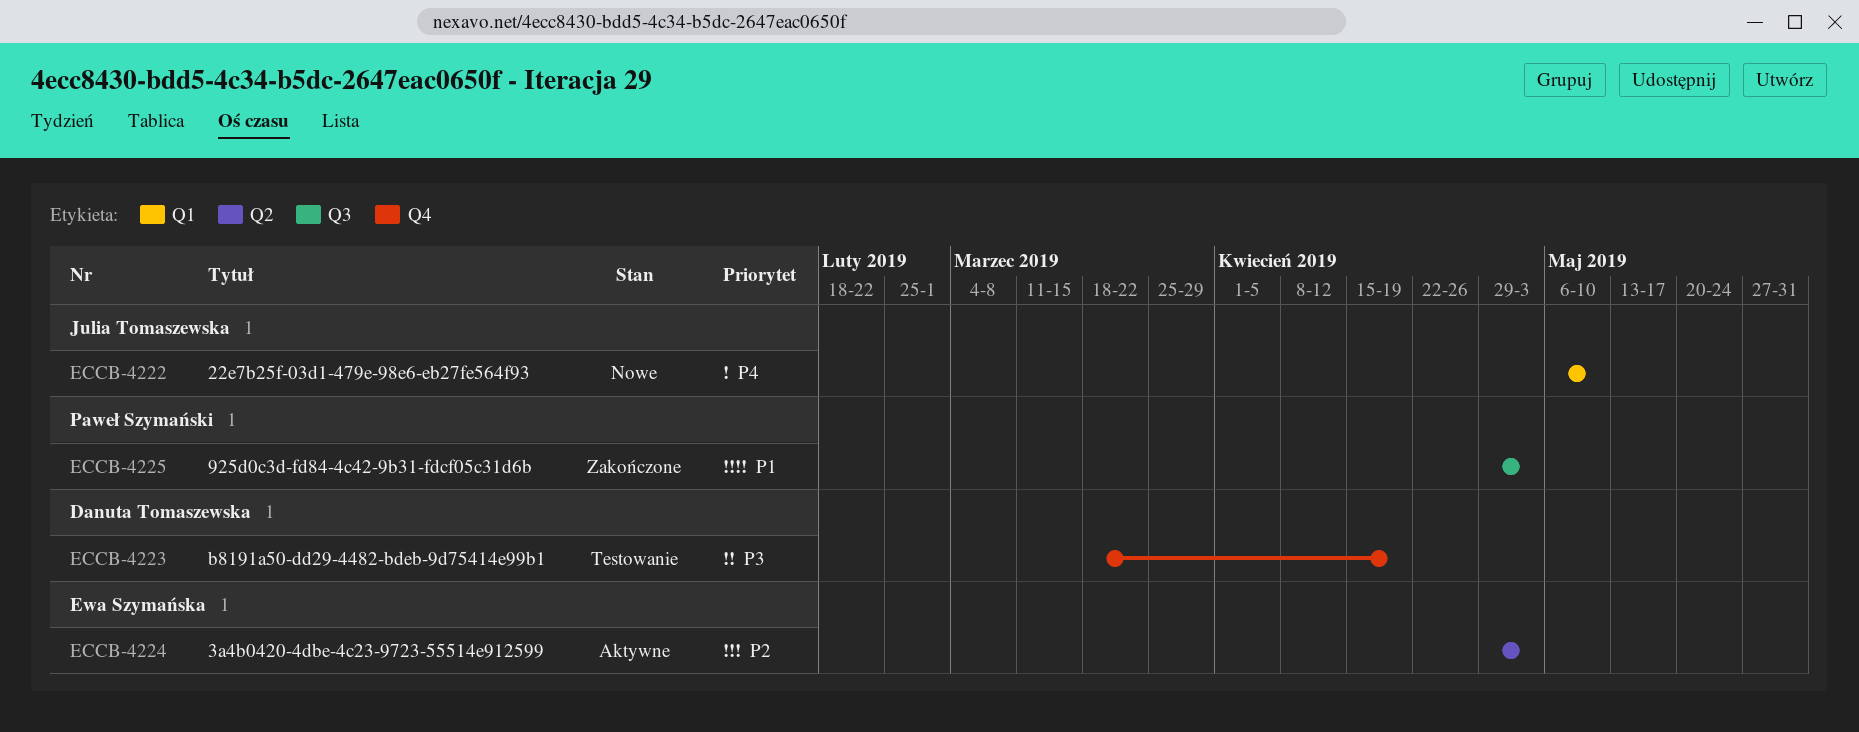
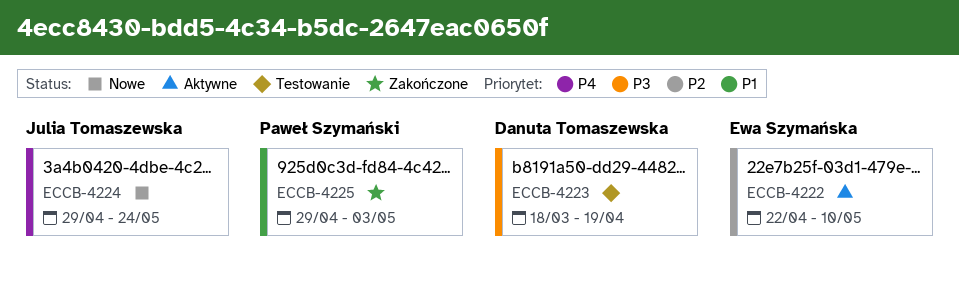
ECCB-4222, status: Nowe -> Aktywne
ECCB-4222, owner: Julia Tomaszewska -> Ewa Szymańska
ECCB-4222, priority: P4 -> P2
ECCB-4222, start: May 6 -> Apr 22
ECCB-4224, status: Aktywne -> Nowe
ECCB-4224, owner: Ewa Szymańska -> Julia Tomaszewska
ECCB-4224, priority: P2 -> P4
ECCB-4224, due: May 3 -> May 24

